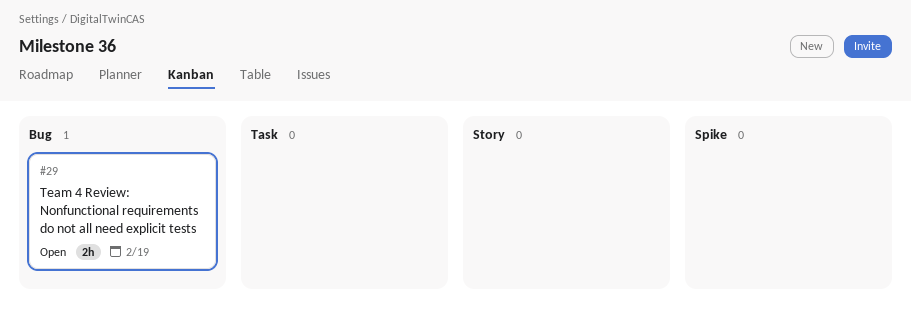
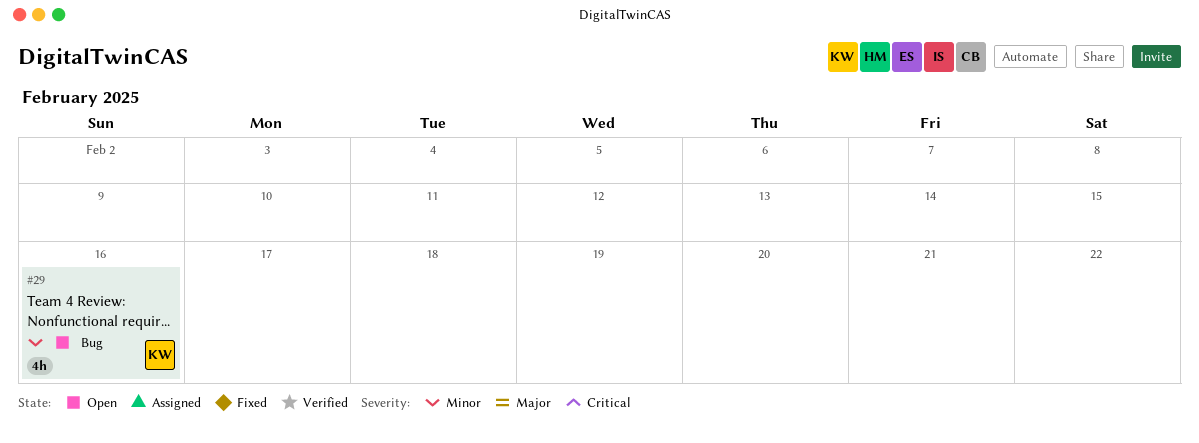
#29, estimate: 2h -> 4h
#29, due: Feb 19 -> Feb 16

